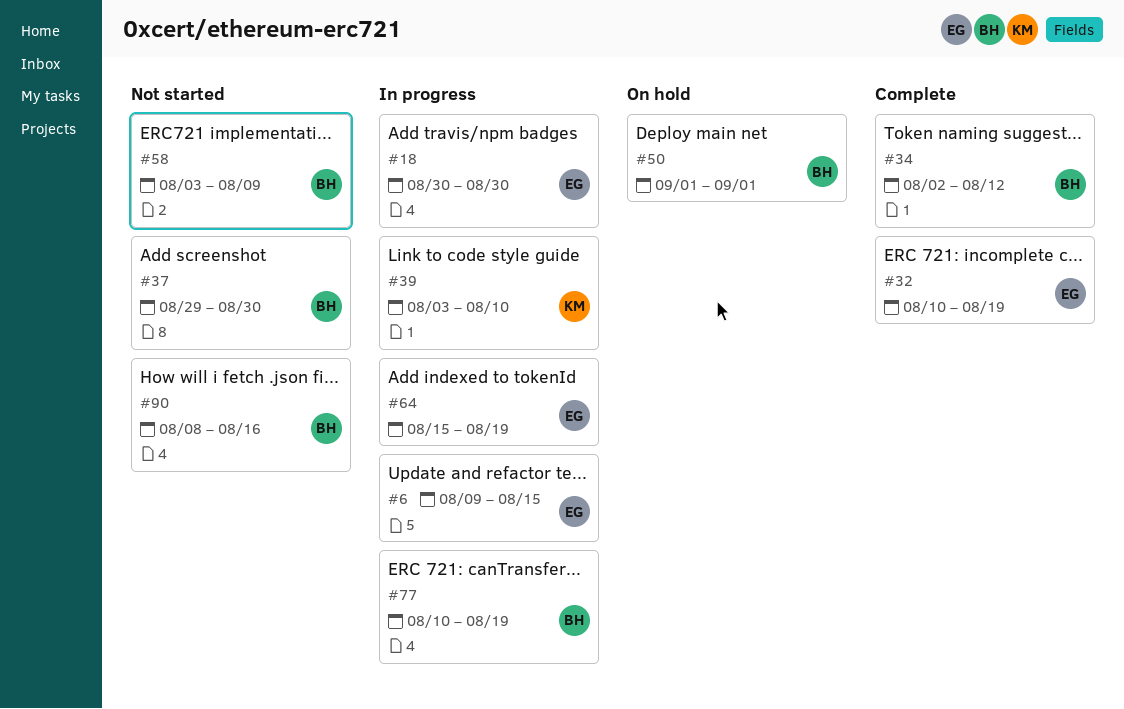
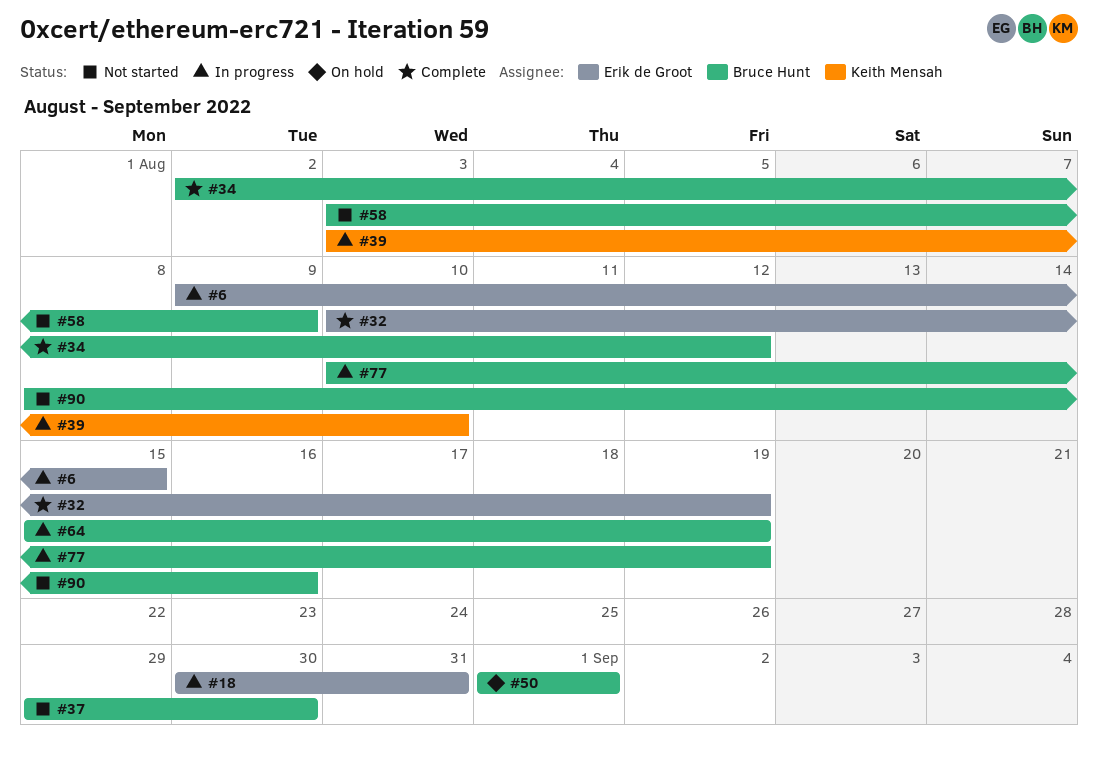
#18, due: Aug 30 -> Aug 31
#64, owner: Erik de Groot -> Bruce Hunt

